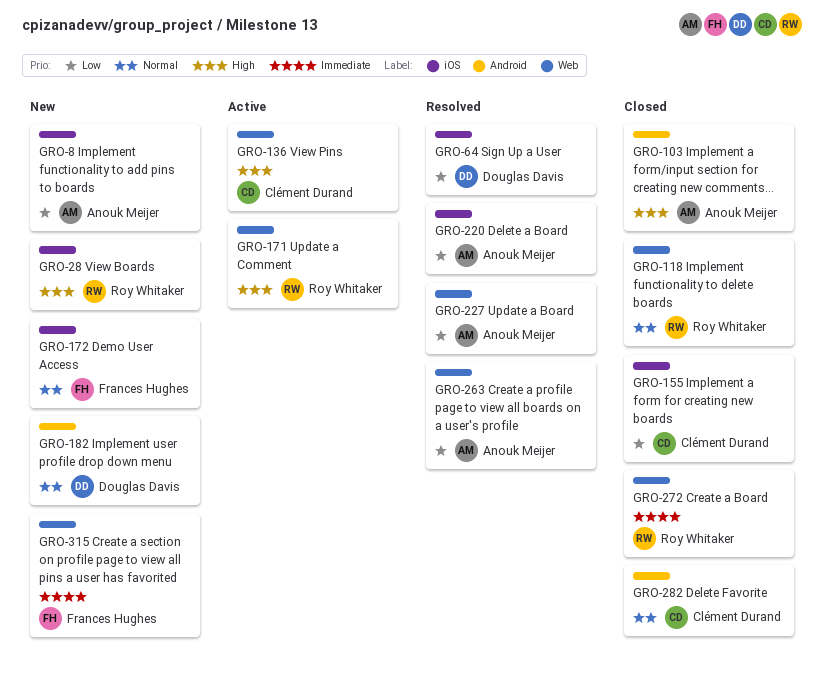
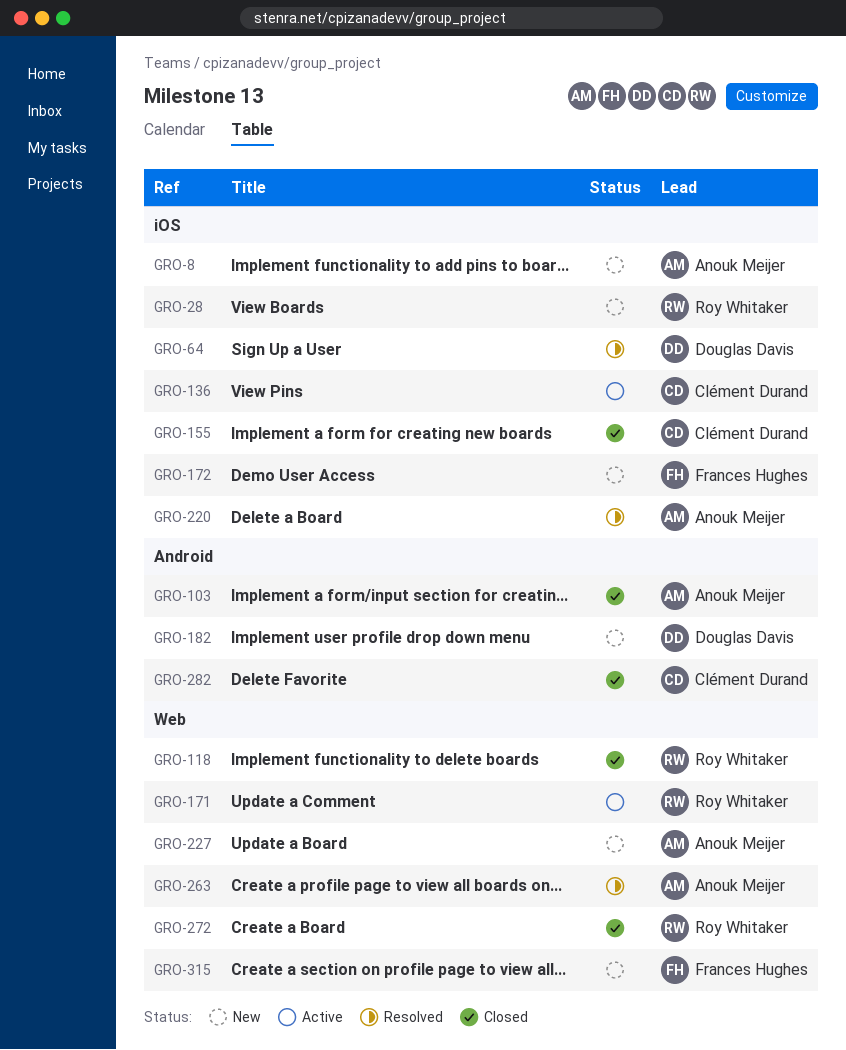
GRO-136, label: Web -> iOS
GRO-227, status: Resolved -> New

